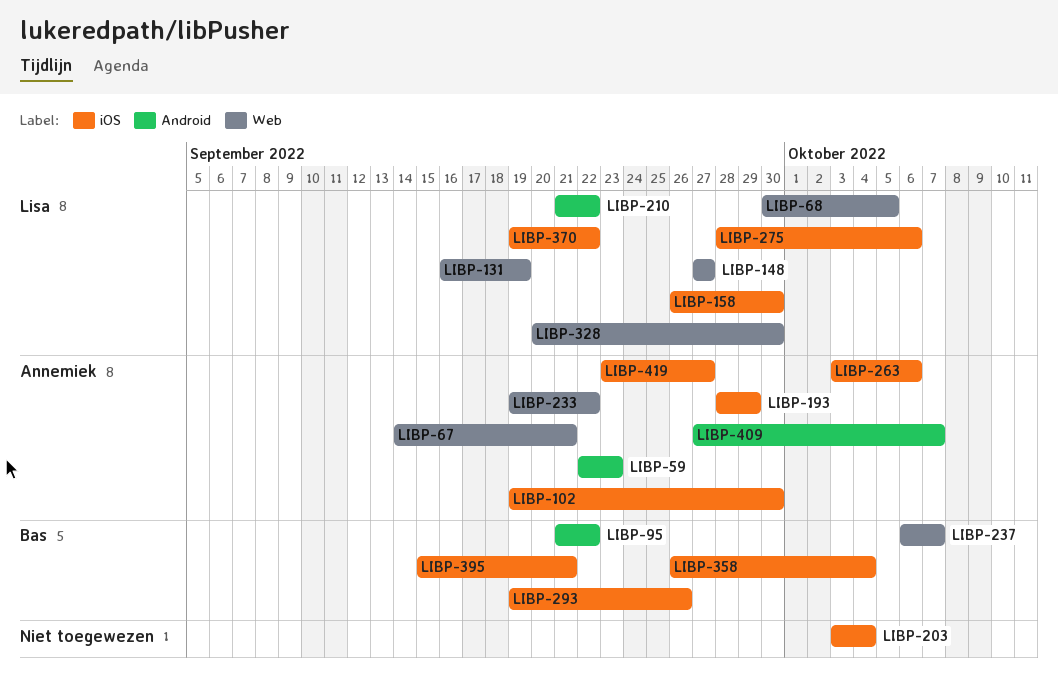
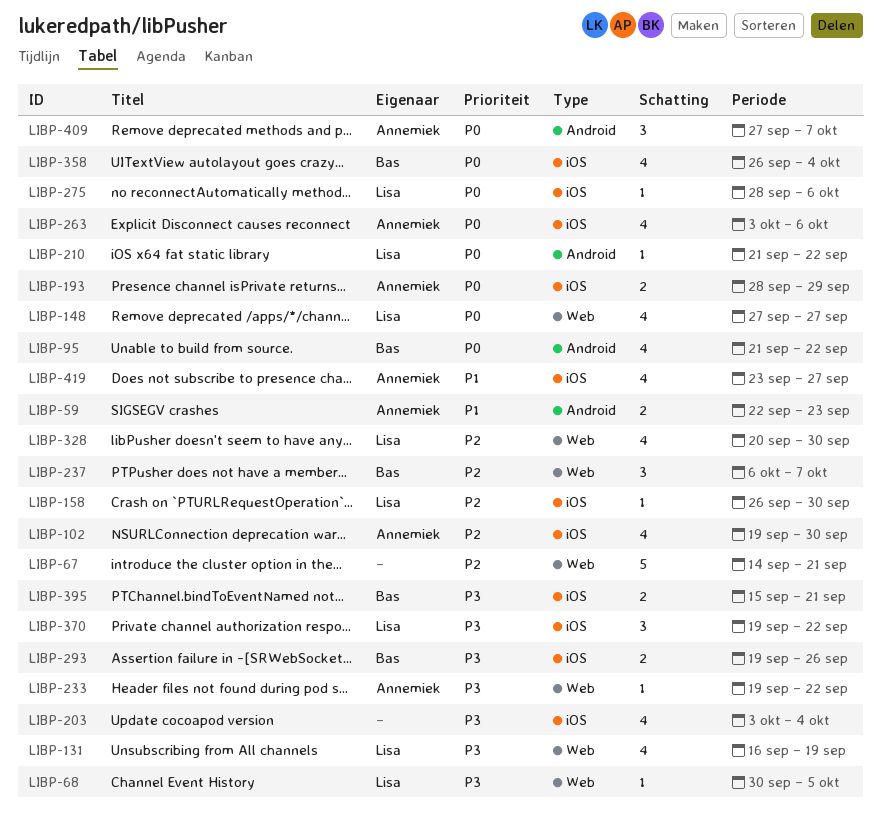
LIBP-67, owner: Annemiek -> none

